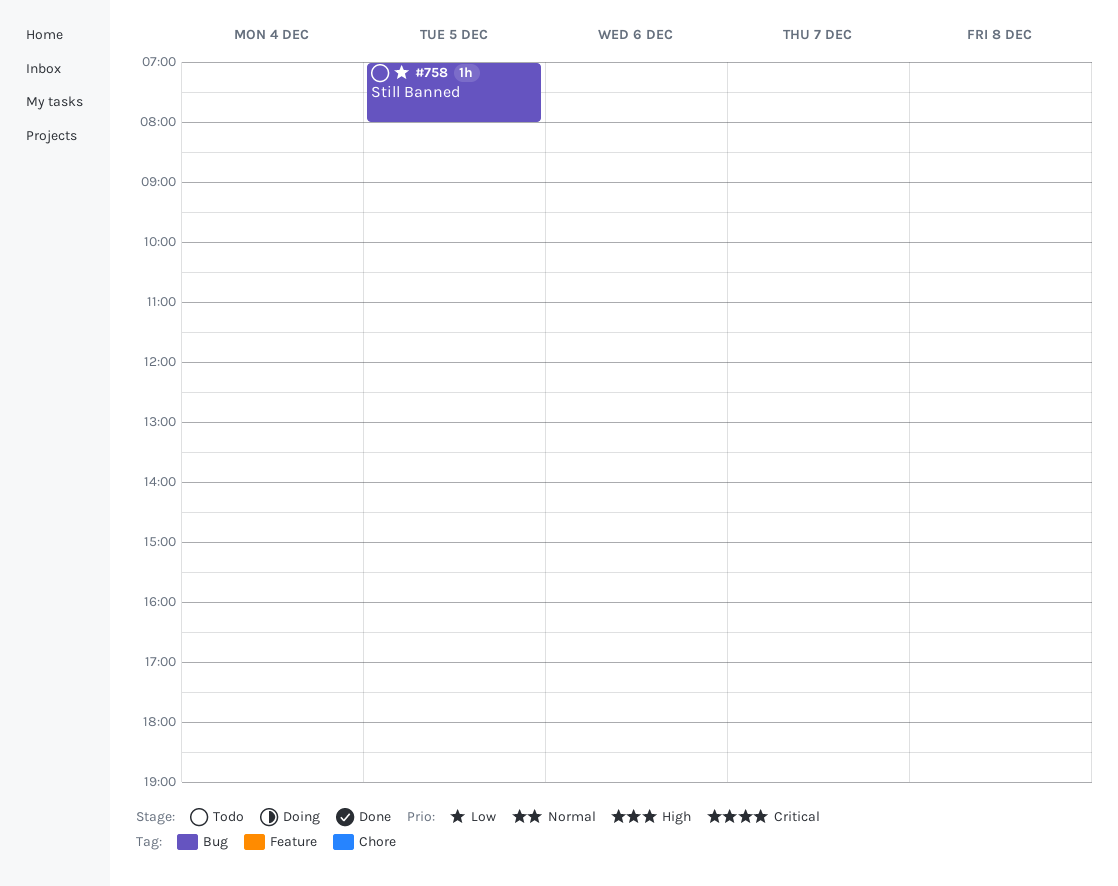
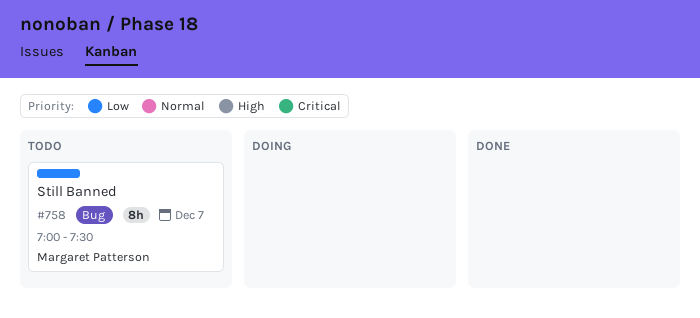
#758, estimate: 1h -> 8h
#758, day: Dec 5 -> Dec 7
#758, ends: 08:00 -> 07:30

